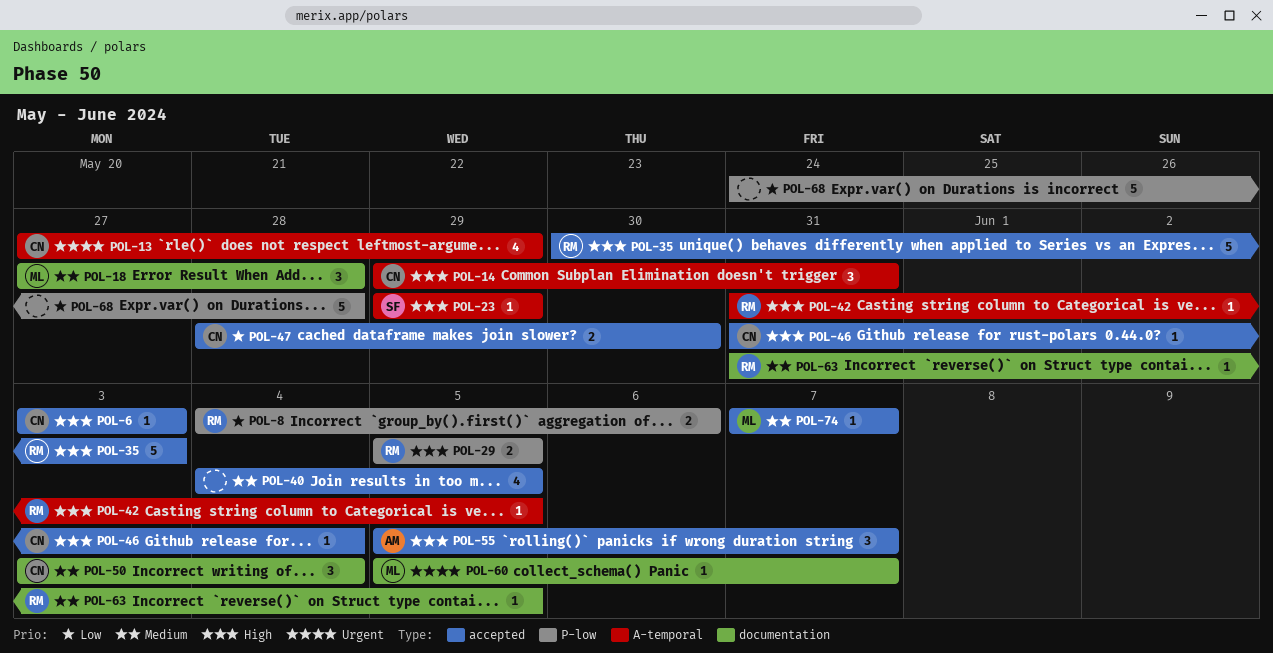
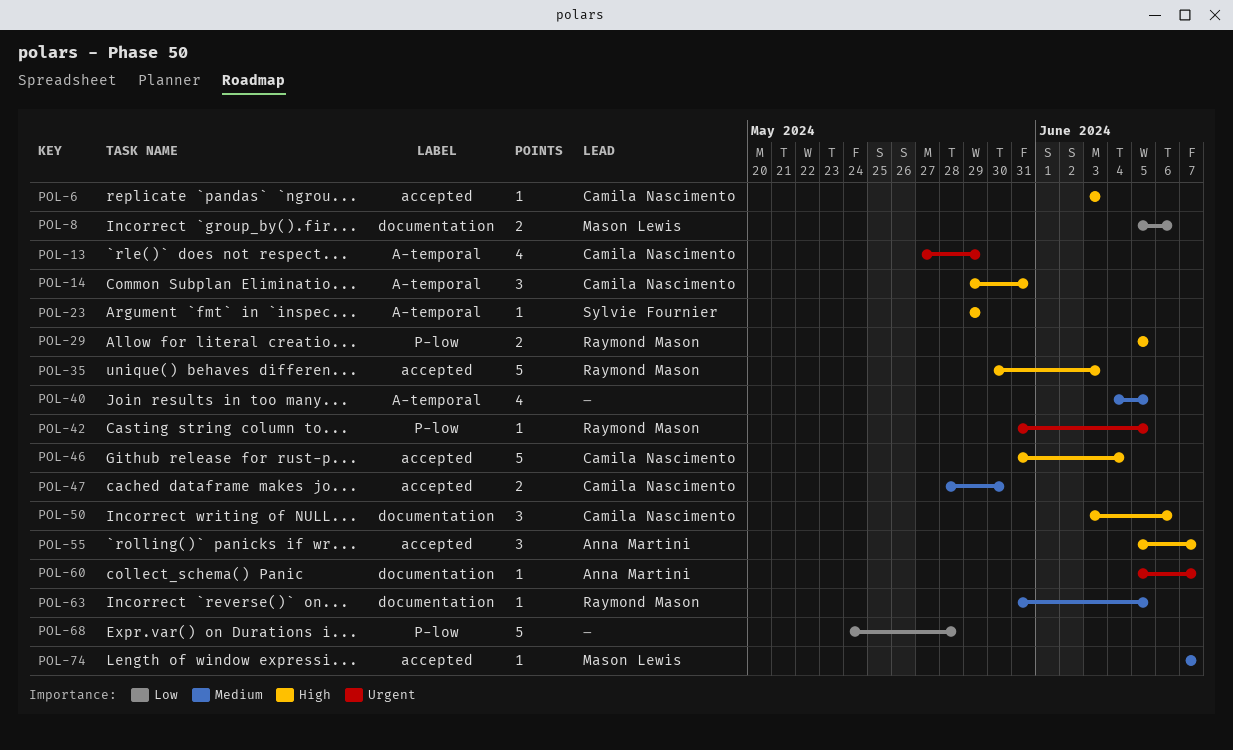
POL-8, owner: Raymond Mason -> Mason Lewis
POL-8, label: P-low -> documentation
POL-8, start: Jun 4 -> Jun 5
POL-18: present -> none
POL-40, label: accepted -> A-temporal
POL-42, priority: High -> Urgent
POL-42, label: A-temporal -> P-low
POL-46, estimate: 1 -> 5
POL-47, priority: Low -> Medium
POL-50, priority: Medium -> High
POL-50, due: Jun 4 -> Jun 6
POL-60, owner: Mason Lewis -> Anna Martini

